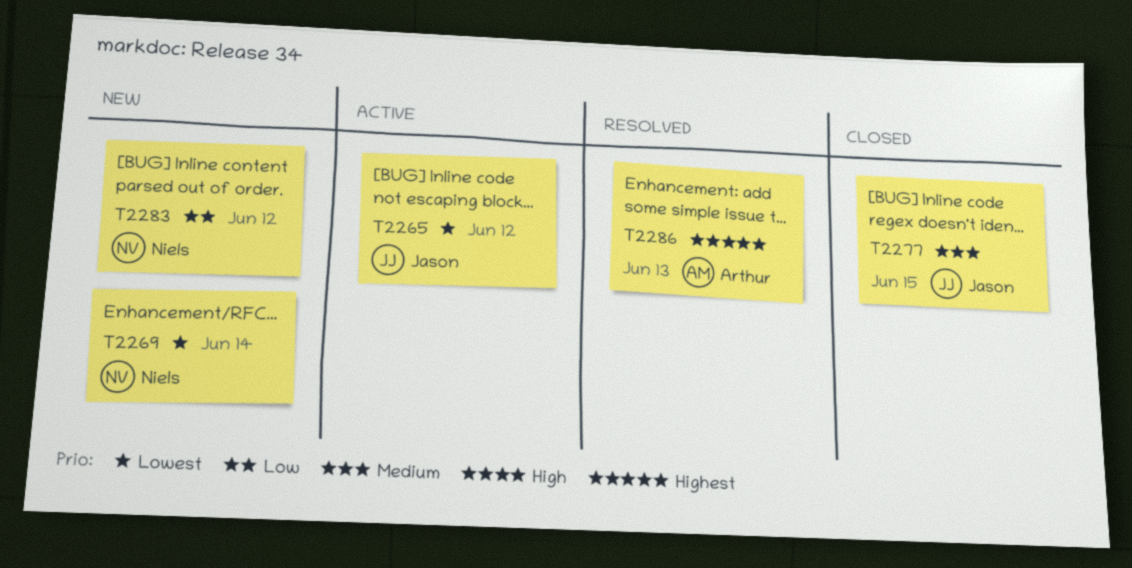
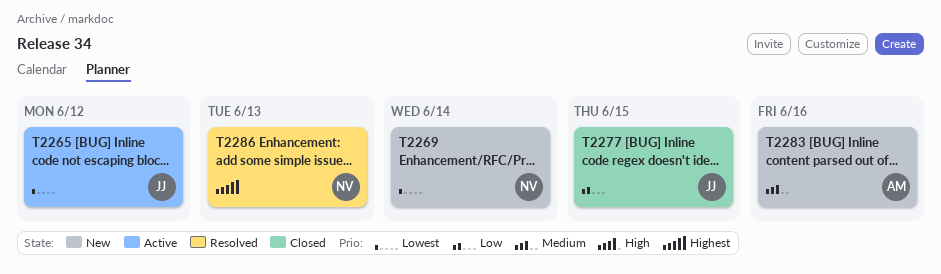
T2277, priority: Medium -> Low
T2283, owner: Niels -> Arthur
T2283, priority: Low -> Medium
T2283, due: Jun 12 -> Jun 16
T2286, owner: Arthur -> Niels

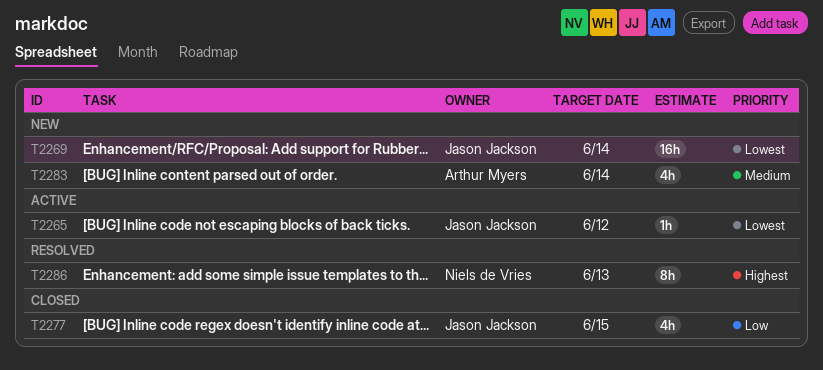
T2269, owner: Niels de Vries -> Jason Jackson
T2283, due: Jun 16 -> Jun 14

